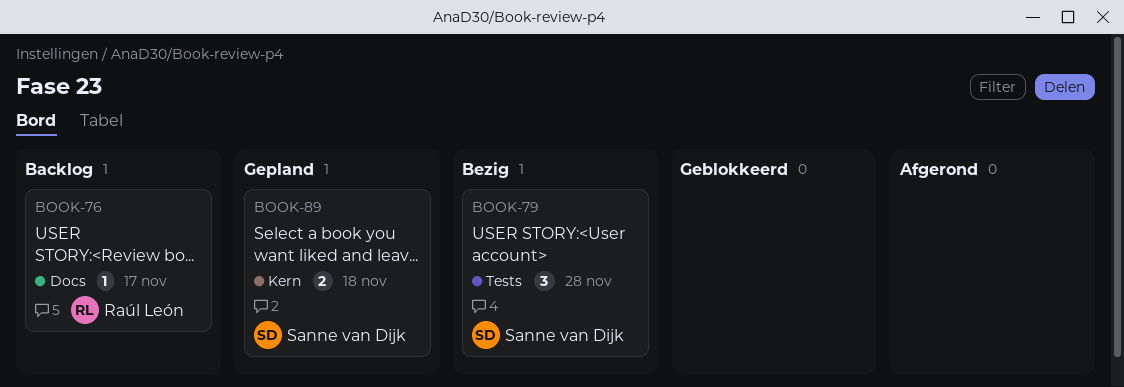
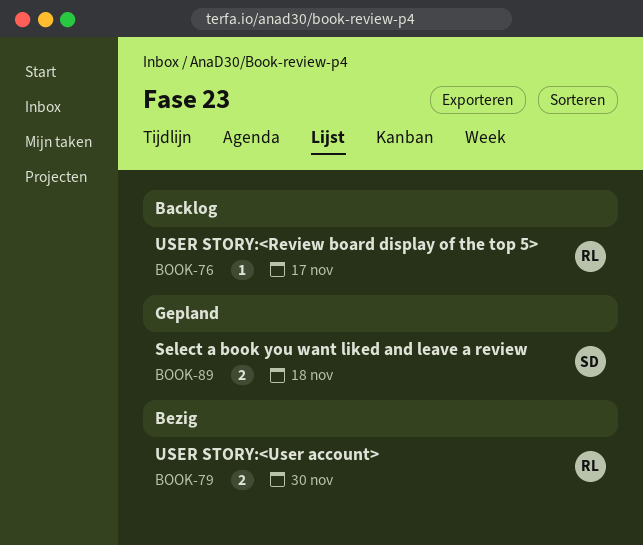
BOOK-79, owner: Sanne van Dijk -> Raúl León
BOOK-79, estimate: 3 -> 2
BOOK-79, due: Nov 28 -> Nov 30

